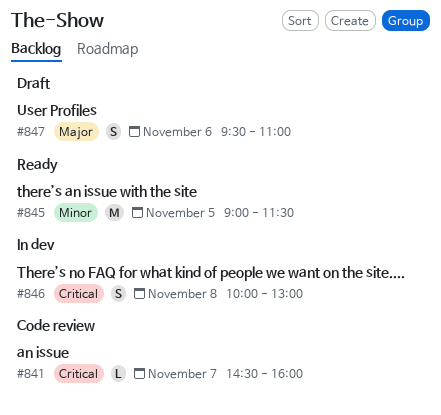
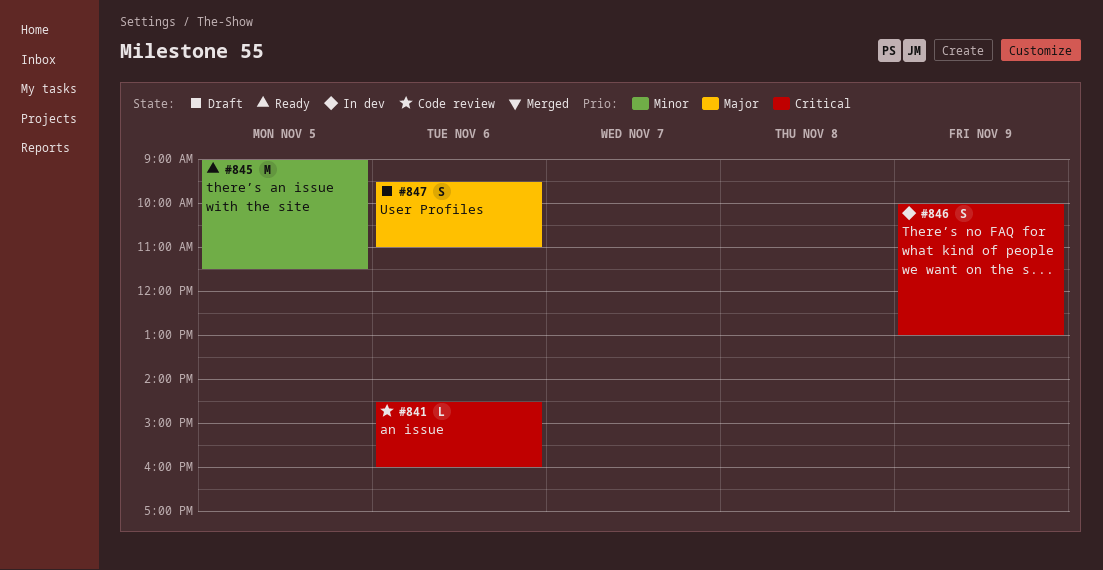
#841, day: Nov 7 -> Nov 6
#846, day: Nov 8 -> Nov 9

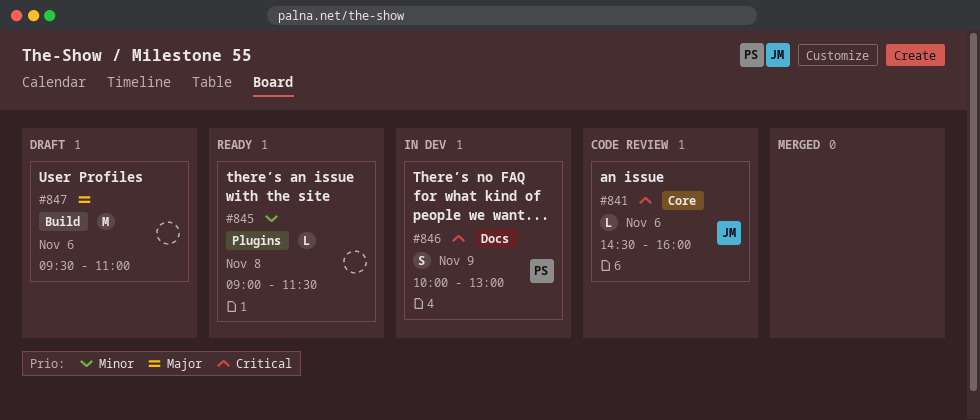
#845, estimate: M -> L
#845, day: Nov 5 -> Nov 8
#847, estimate: S -> M

